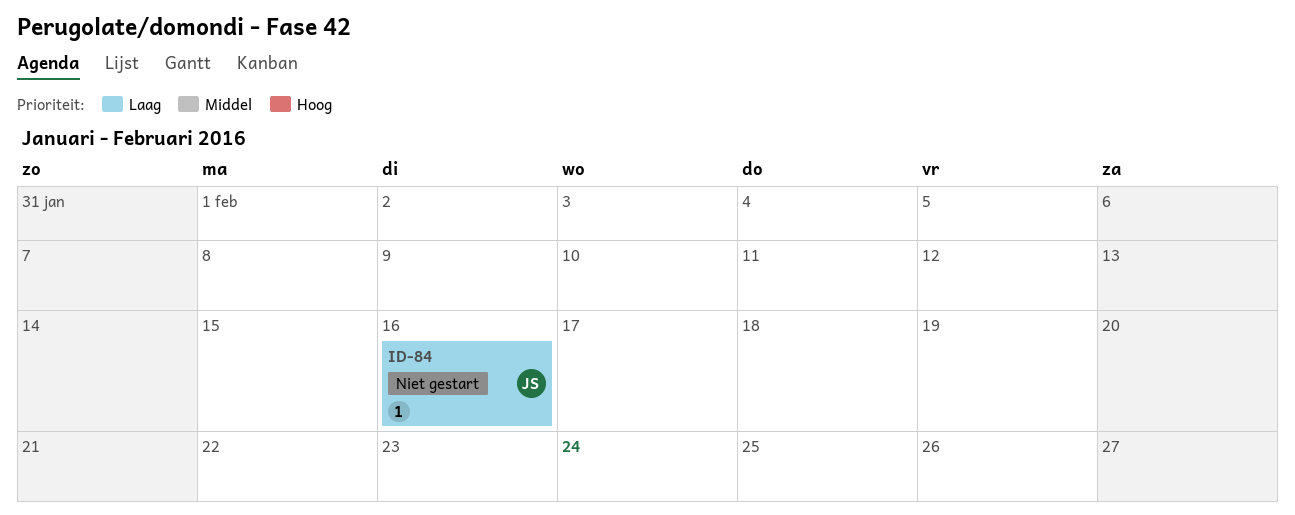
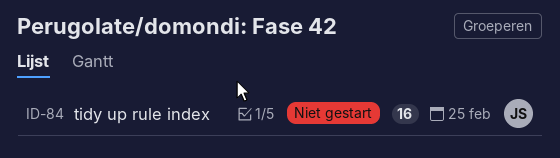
ID-84, estimate: 1 -> 16
ID-84, due: Feb 16 -> Feb 25

